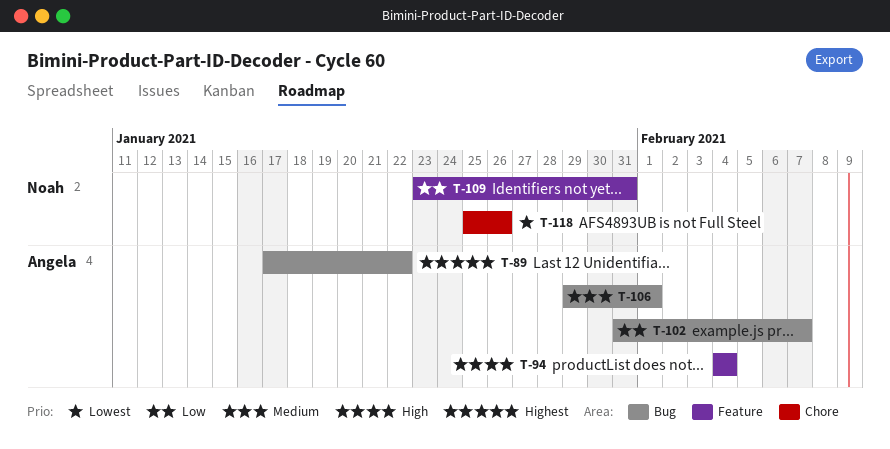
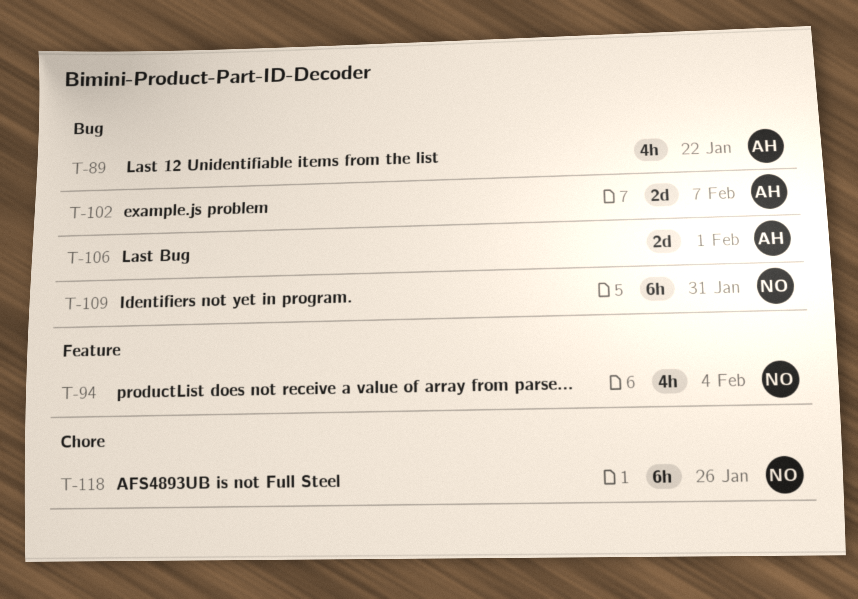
T-94, owner: Angela -> Noah
T-109, label: Feature -> Bug

